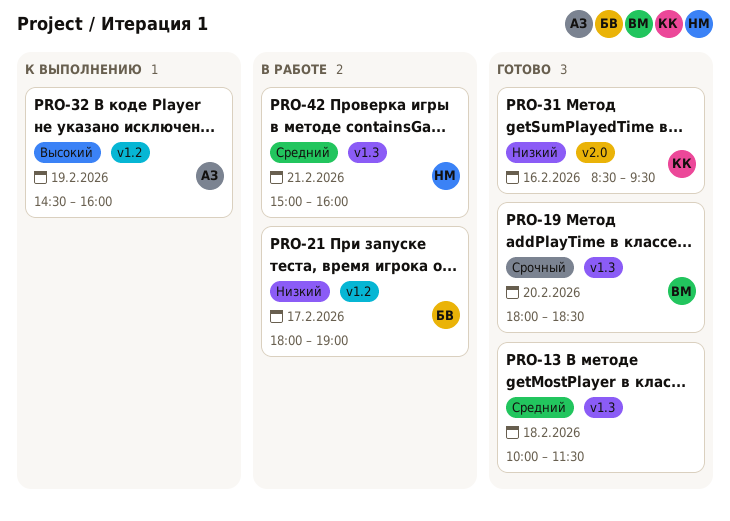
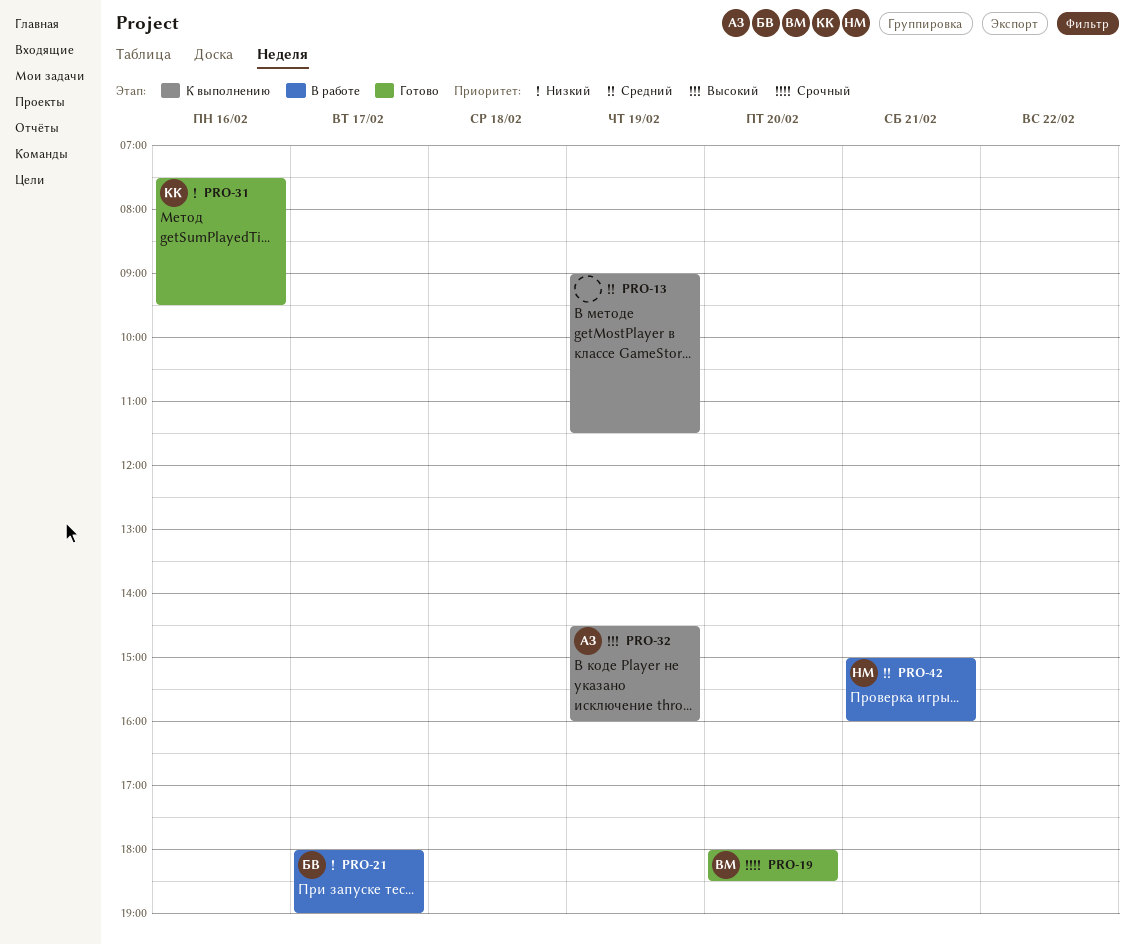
PRO-13, status: Готово -> К выполнению
PRO-13, day: Feb 18 -> Feb 19
PRO-13, begins: 10:00 -> 09:00
PRO-31, begins: 08:30 -> 07:30

